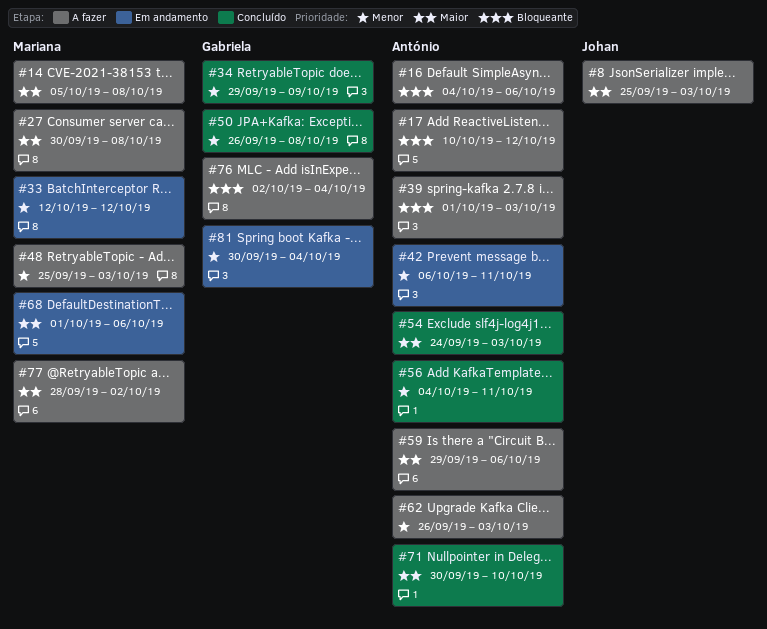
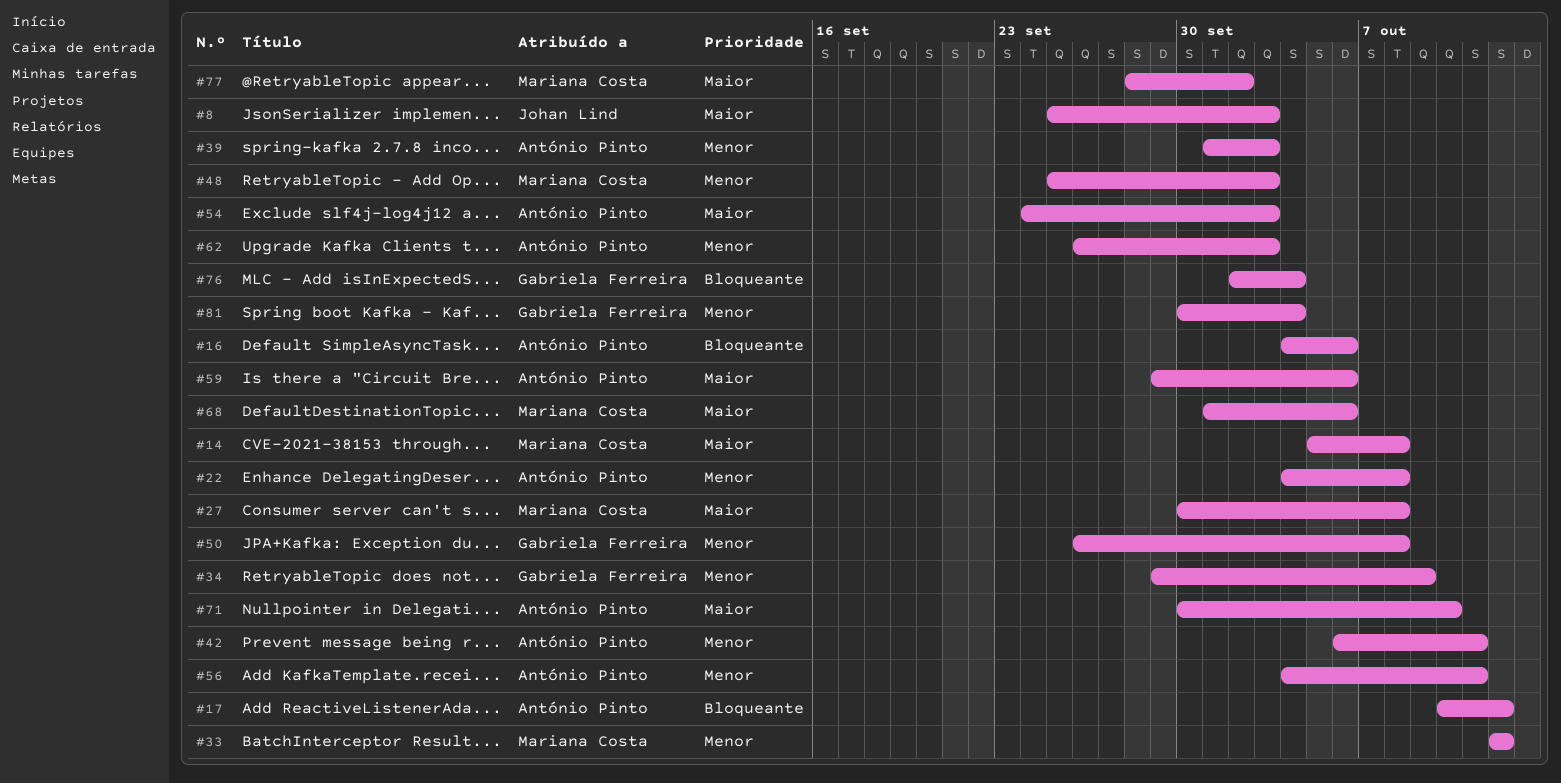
#22: none -> present
#39, priority: Bloqueante -> Menor

